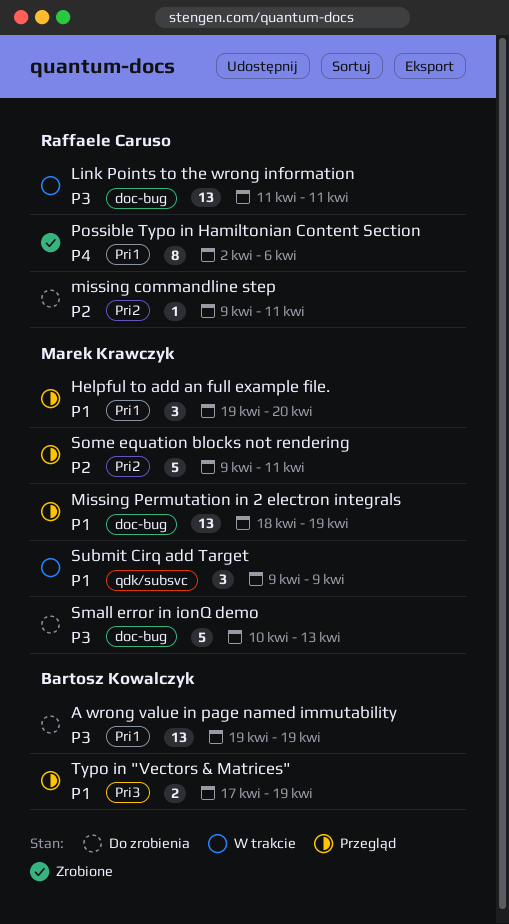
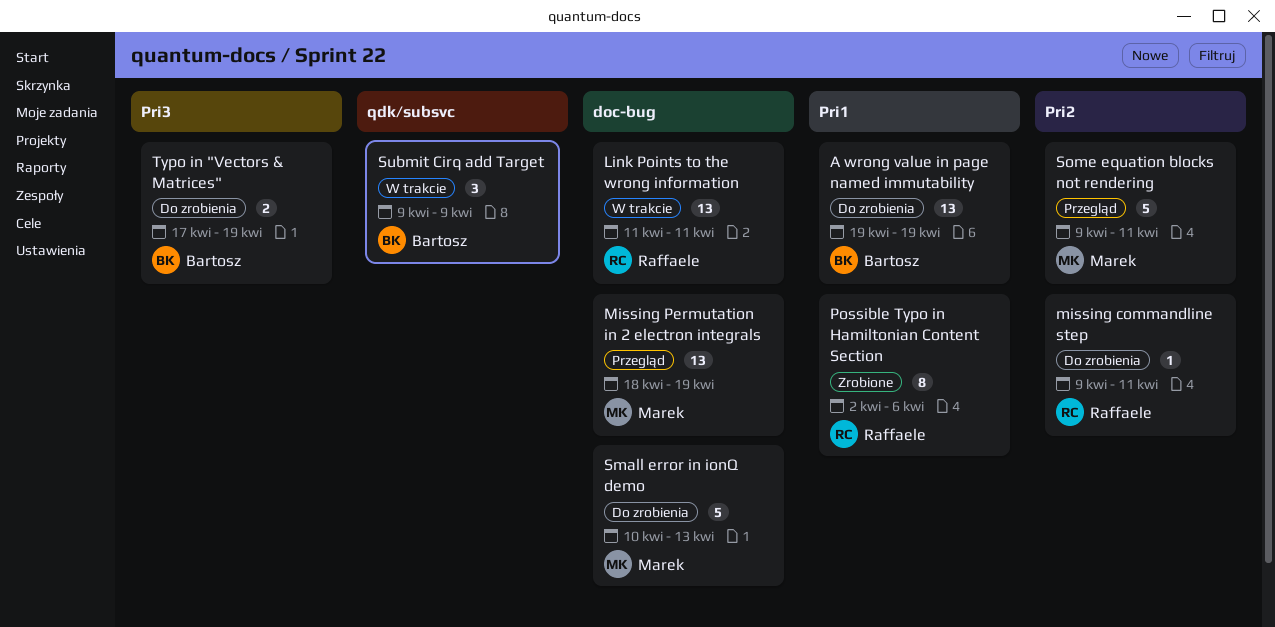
Helpful to add an full example file.: present -> none
Submit Cirq add Target, owner: Marek Krawczyk -> Bartosz Kowalczyk
Typo in "Vectors & Matrices", status: Przegląd -> Do zrobienia

